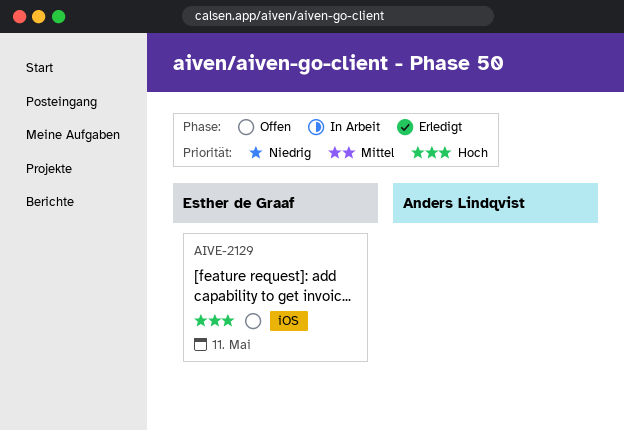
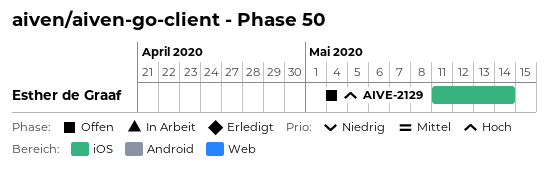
AIVE-2129, due: May 11 -> May 14

